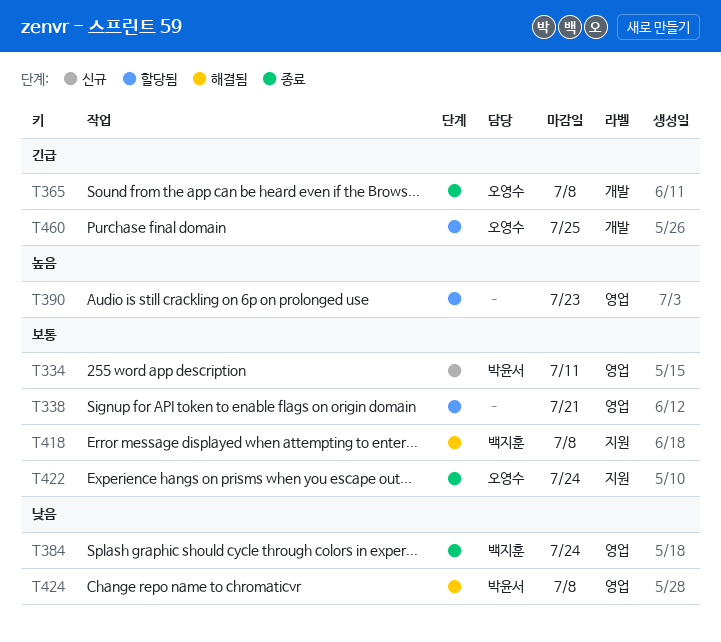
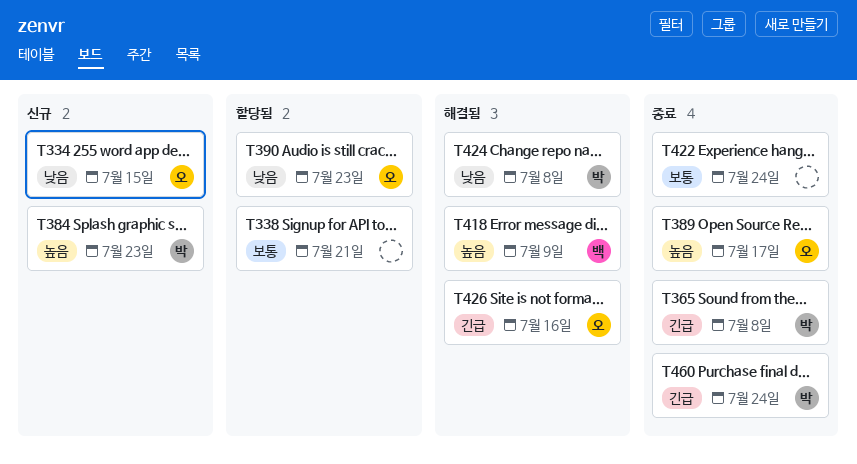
T334, owner: 박윤서 -> 오영수
T334, priority: 보통 -> 낮음
T334, due: Jul 11 -> Jul 15
T365, owner: 오영수 -> 박윤서
T384, status: 종료 -> 신규
T384, owner: 백지훈 -> 박윤서
T384, priority: 낮음 -> 높음
T384, due: Jul 24 -> Jul 23
T389: none -> present
T390, owner: none -> 오영수
T390, priority: 높음 -> 낮음
T418, priority: 보통 -> 높음
T418, due: Jul 8 -> Jul 9
T422, owner: 오영수 -> none
T426: none -> present
T460, status: 할당됨 -> 종료
T460, owner: 오영수 -> 박윤서
T460, due: Jul 25 -> Jul 24

